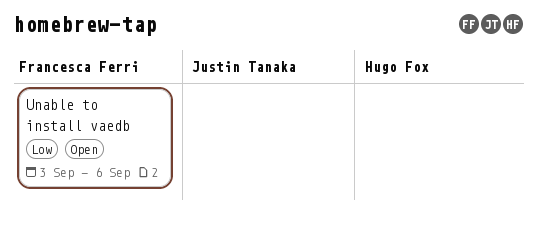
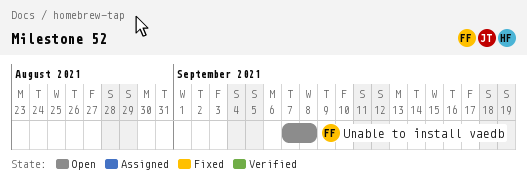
Unable to install vaedb, start: Sep 3 -> Sep 7
Unable to install vaedb, due: Sep 6 -> Sep 8

